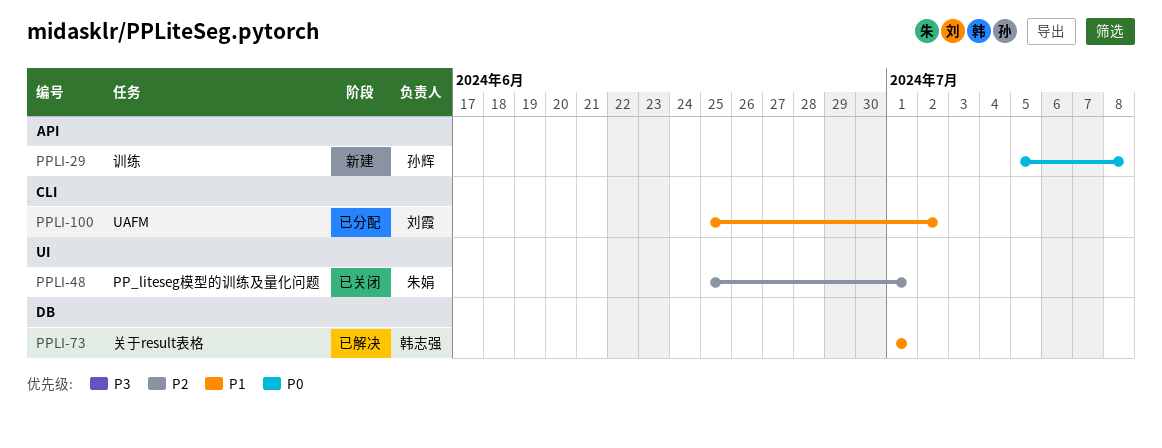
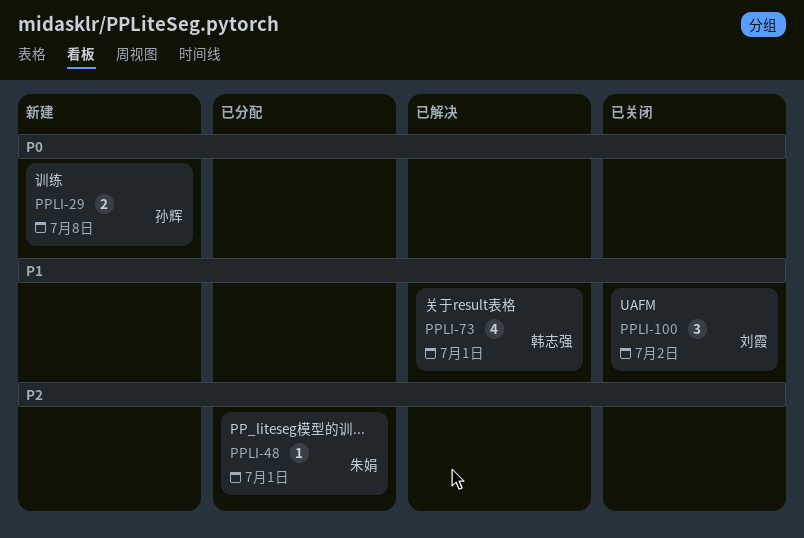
PPLI-48, status: 已关闭 -> 已分配
PPLI-100, status: 已分配 -> 已关闭

